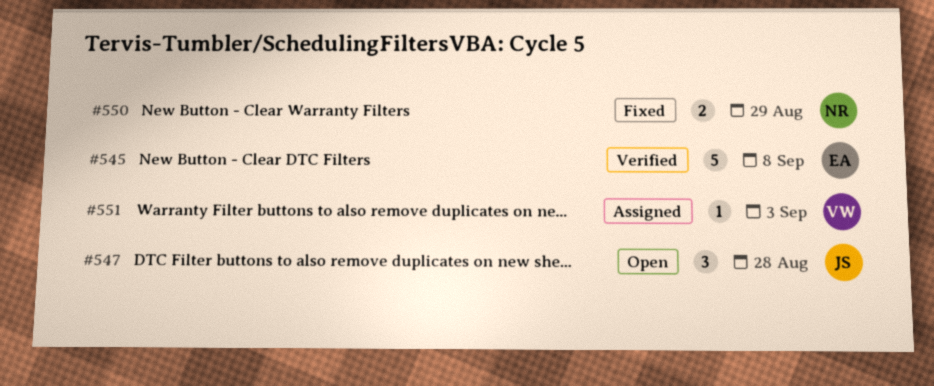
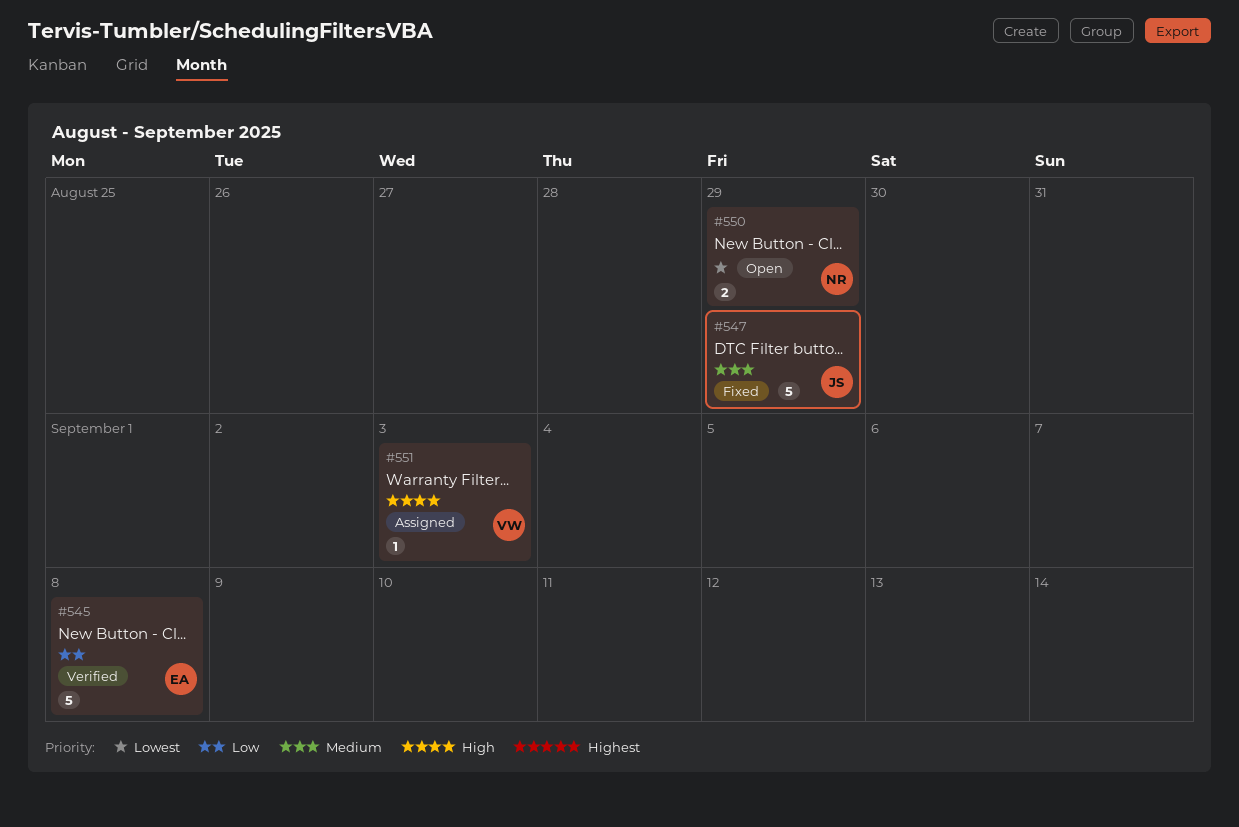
#547, status: Open -> Fixed
#547, estimate: 3 -> 5
#547, due: Aug 28 -> Aug 29
#550, status: Fixed -> Open

